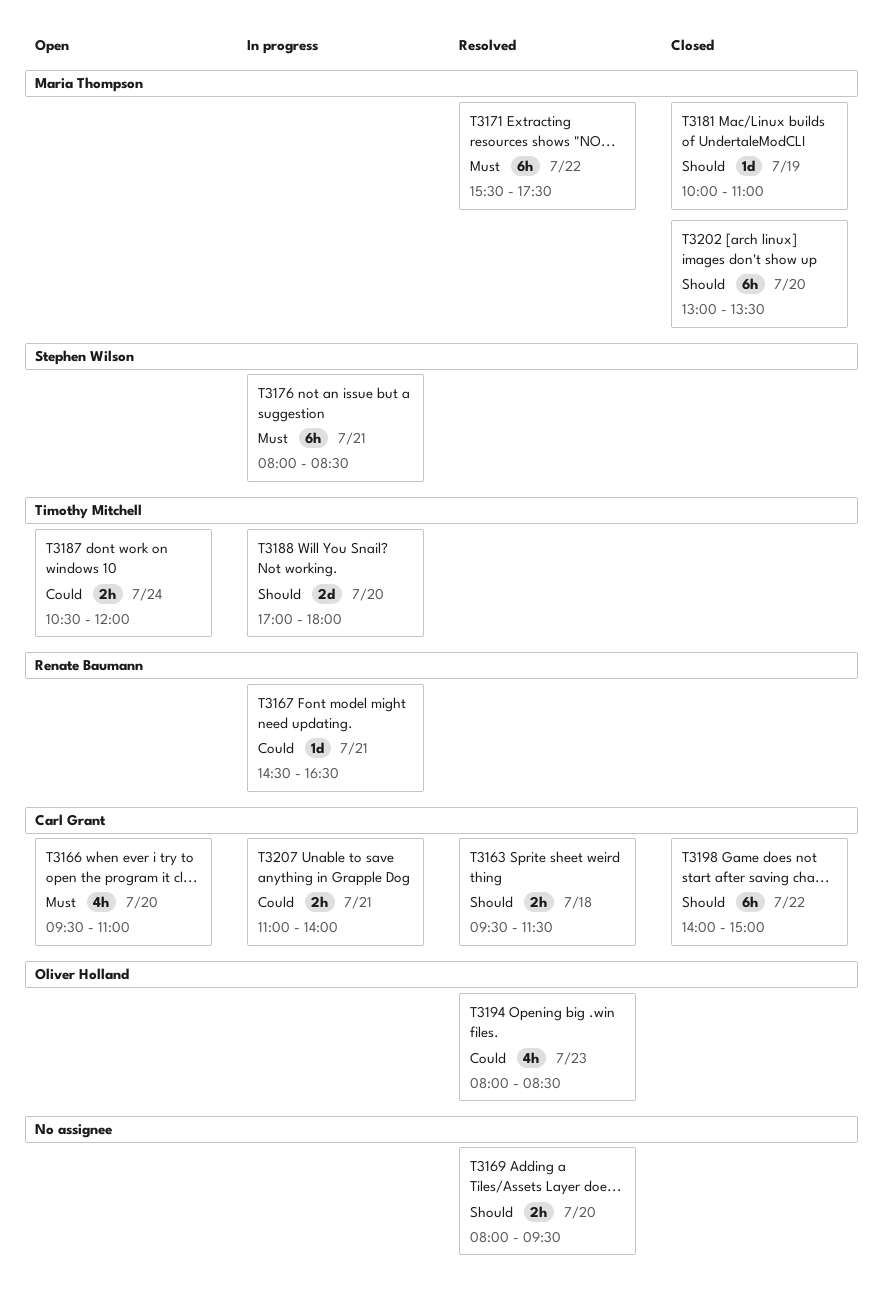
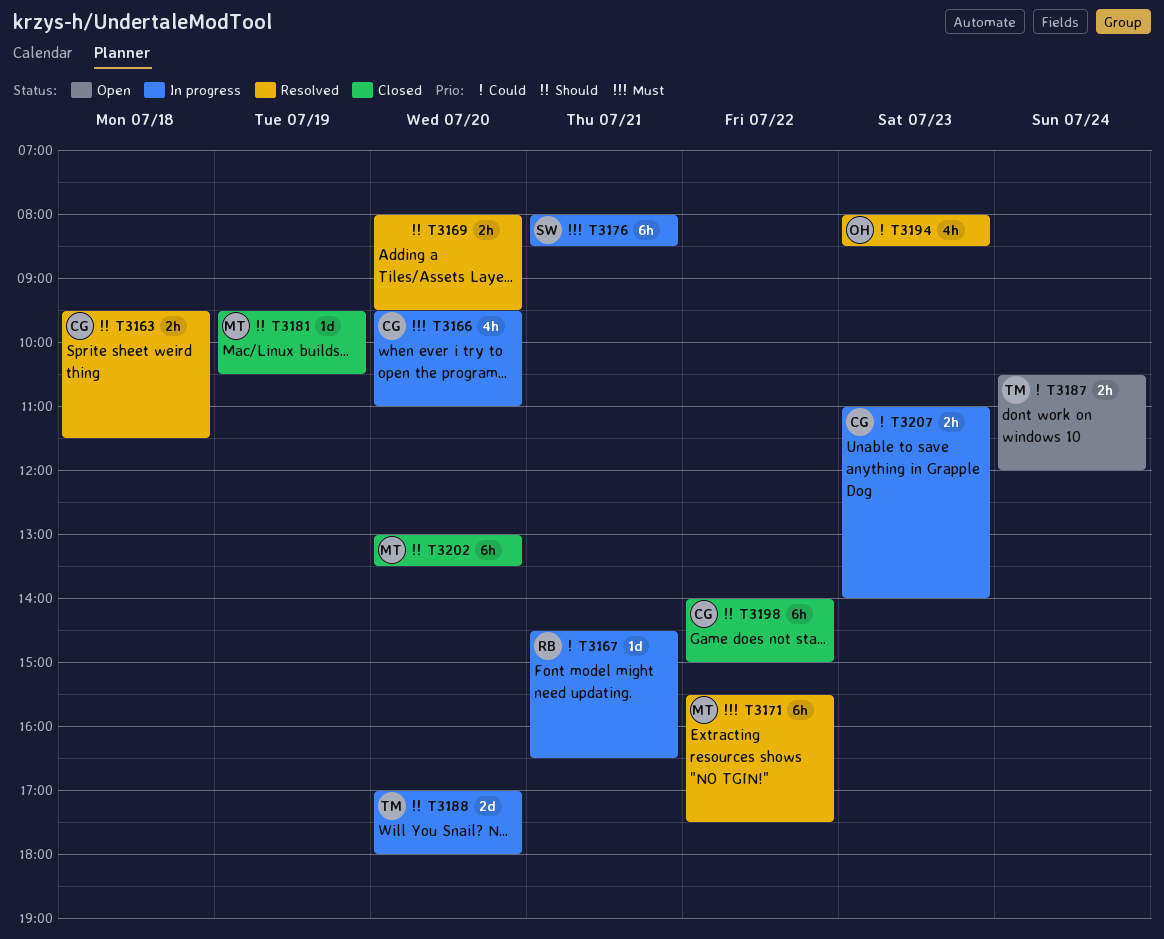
T3166, status: Open -> In progress
T3181, begins: 10:00 -> 09:30
T3181, ends: 11:00 -> 10:30
T3207, day: Jul 21 -> Jul 23

